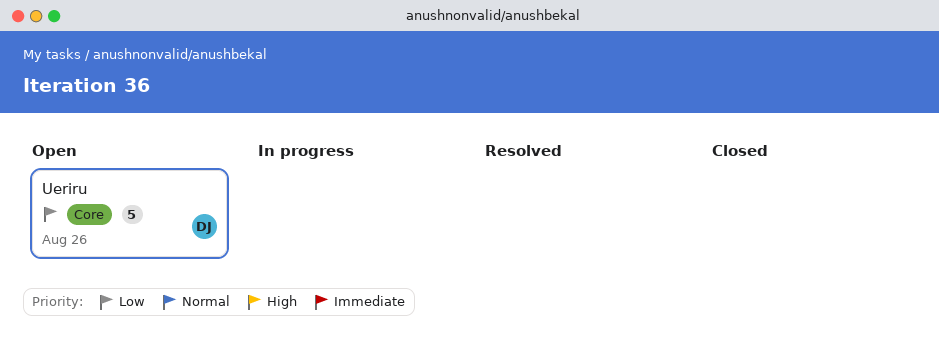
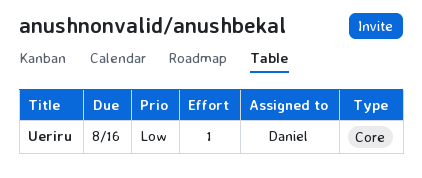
Ueriru, estimate: 5 -> 1
Ueriru, due: Aug 26 -> Aug 16

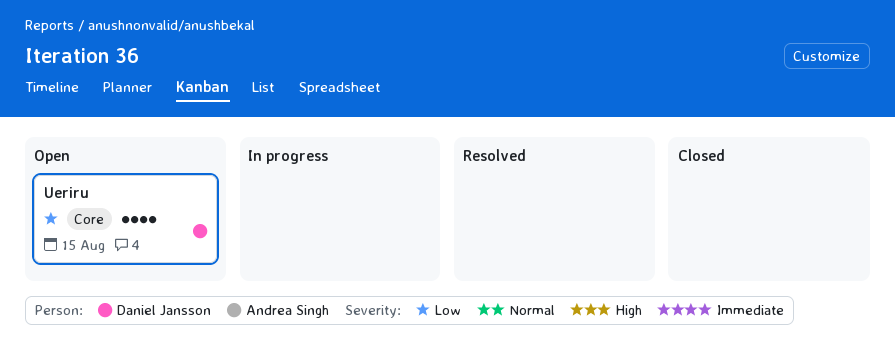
Ueriru, estimate: 1 -> 4
Ueriru, due: Aug 16 -> Aug 15

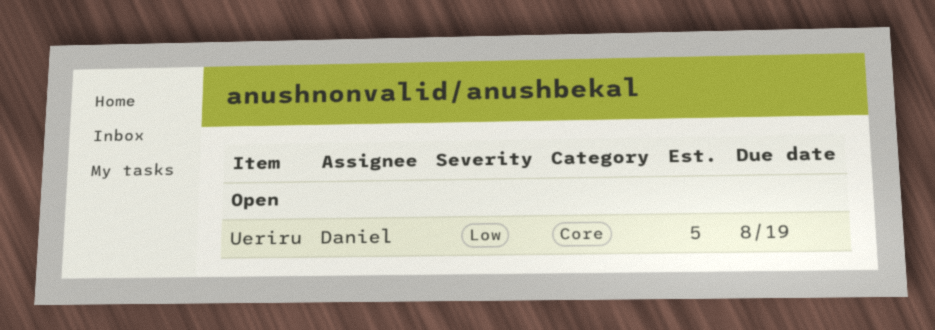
Ueriru, estimate: 4 -> 5
Ueriru, due: Aug 15 -> Aug 19

